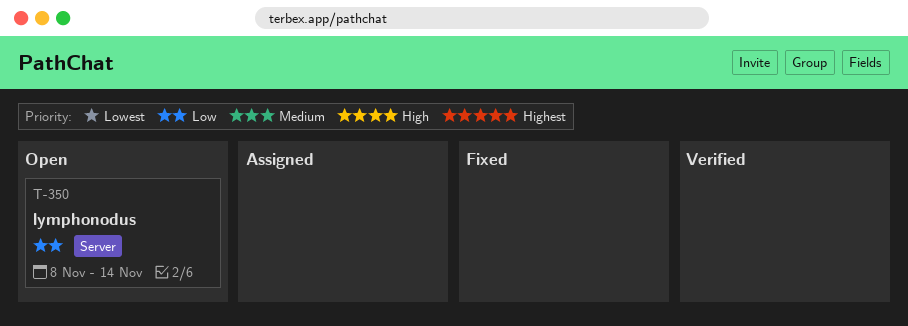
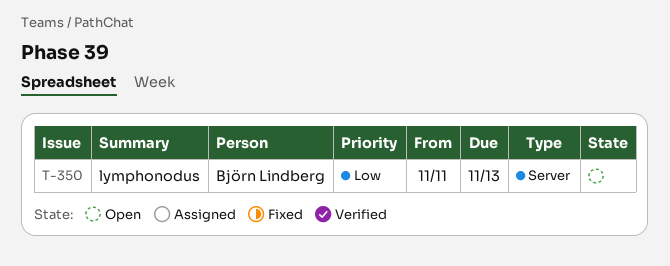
T-350, start: Nov 8 -> Nov 11
T-350, due: Nov 14 -> Nov 13

